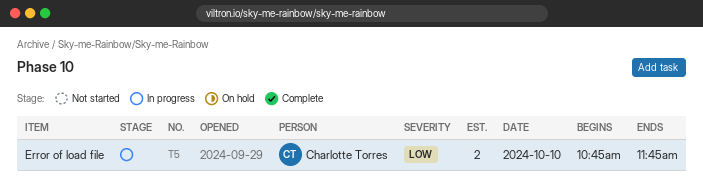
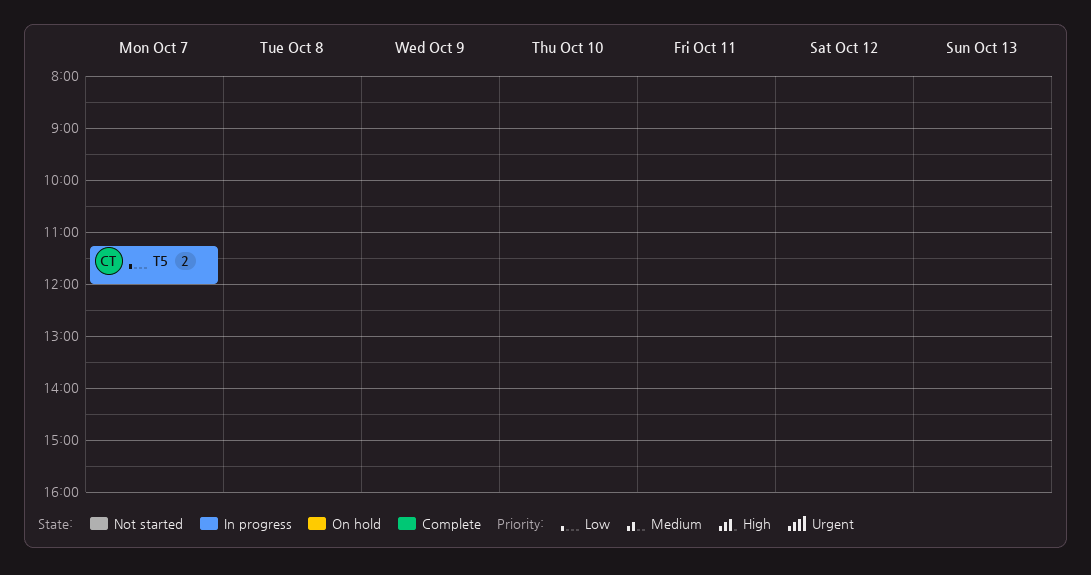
T5, day: Oct 10 -> Oct 7
T5, begins: 10:45 -> 11:15
T5, ends: 11:45 -> 12:00

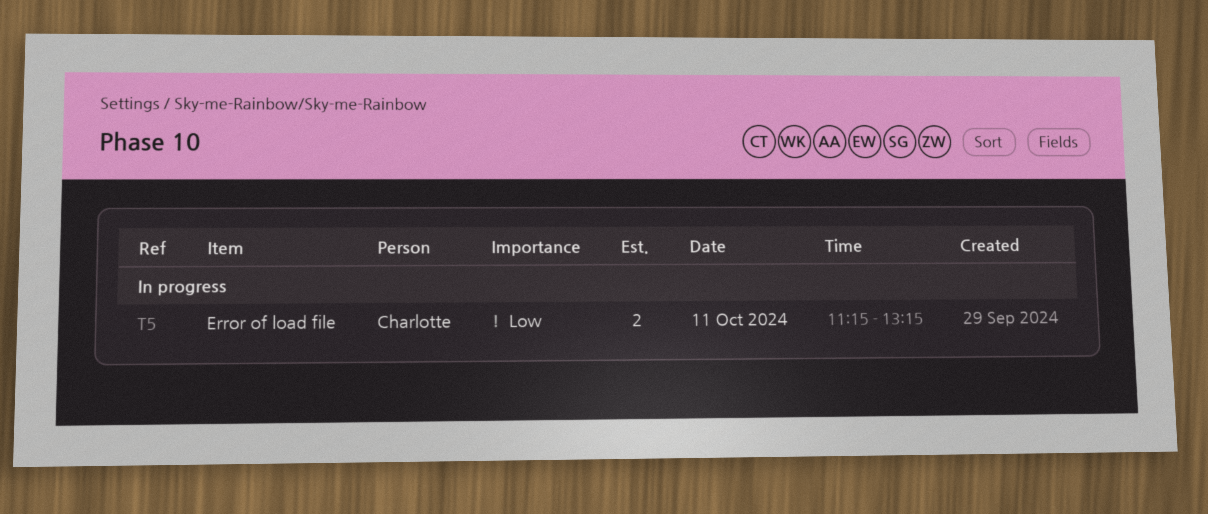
T5, day: Oct 7 -> Oct 11
T5, ends: 12:00 -> 13:15

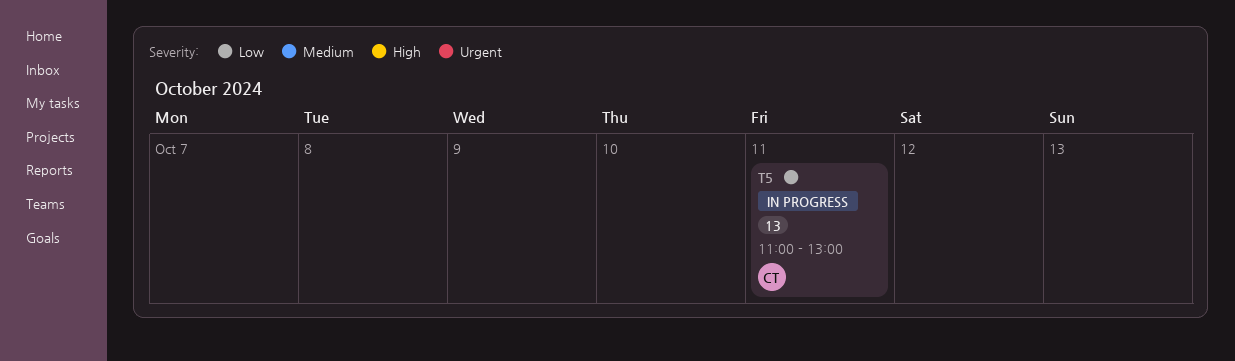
T5, estimate: 2 -> 13
T5, begins: 11:15 -> 11:00
T5, ends: 13:15 -> 13:00

